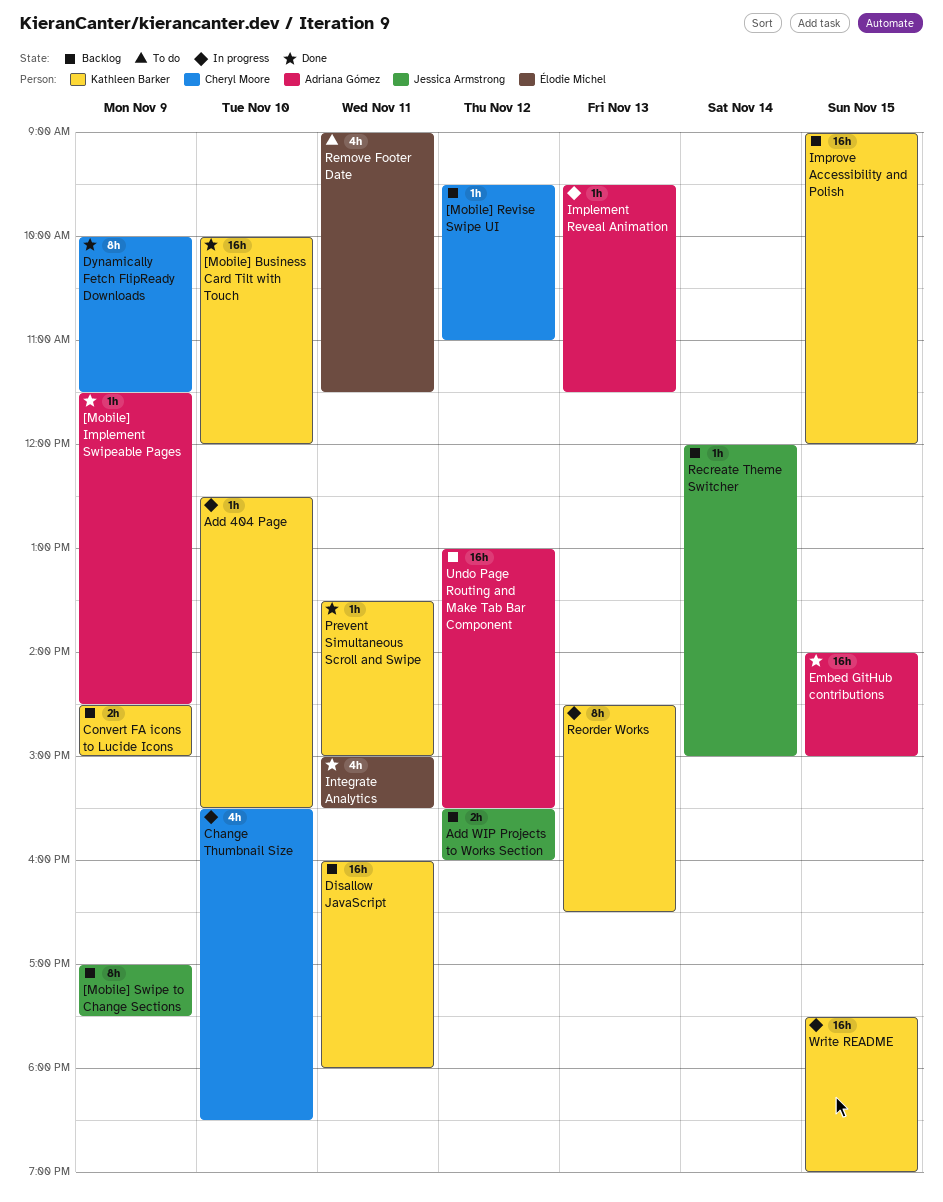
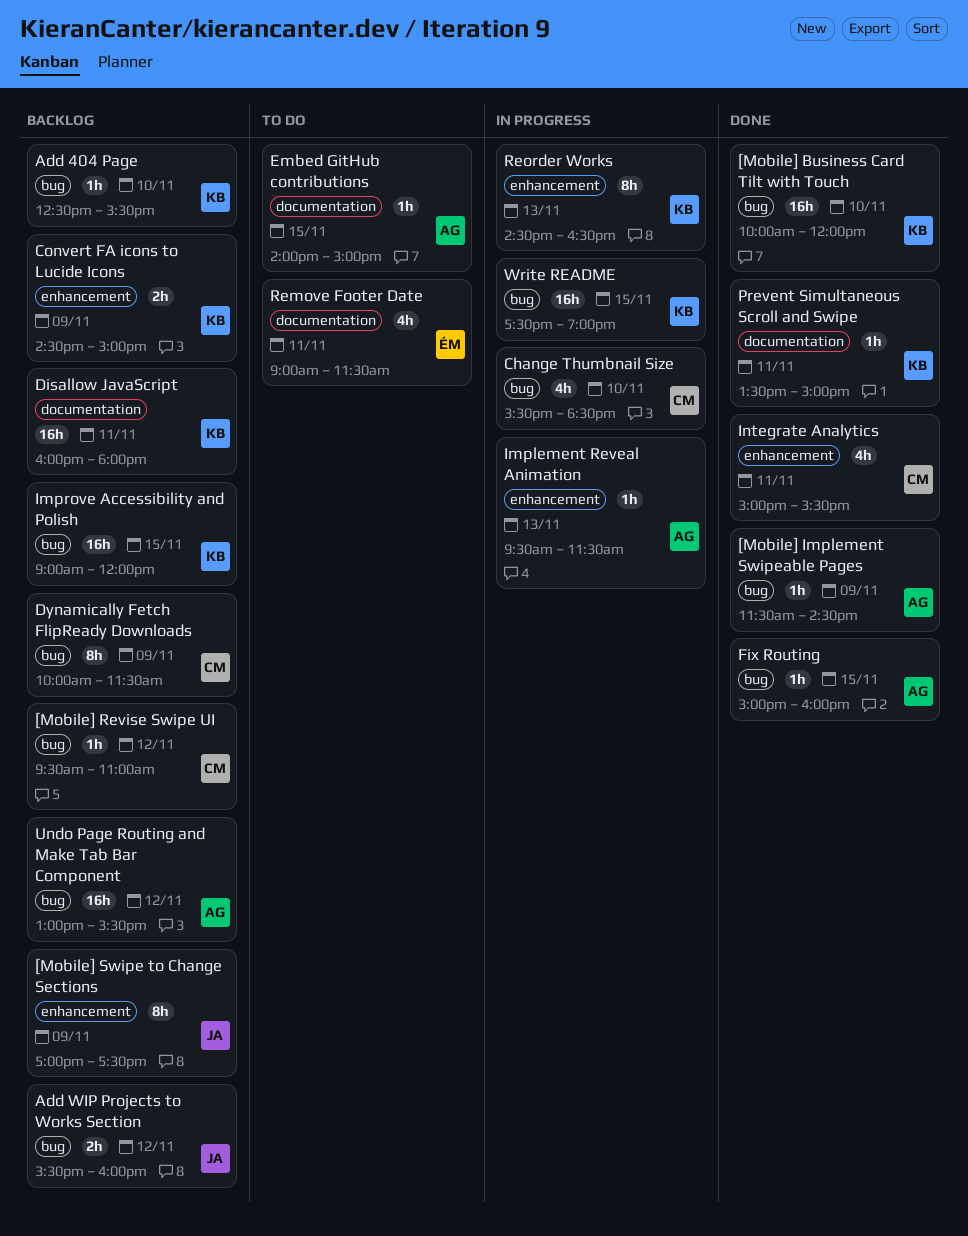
Add 404 Page, status: In progress -> Backlog
Dynamically Fetch FlipReady Downloads, status: Done -> Backlog
Embed GitHub contributions, status: Done -> To do
Embed GitHub contributions, estimate: 16h -> 1h
Fix Routing: none -> present
Integrate Analytics, owner: Élodie Michel -> Cheryl Moore
Recreate Theme Switcher: present -> none

